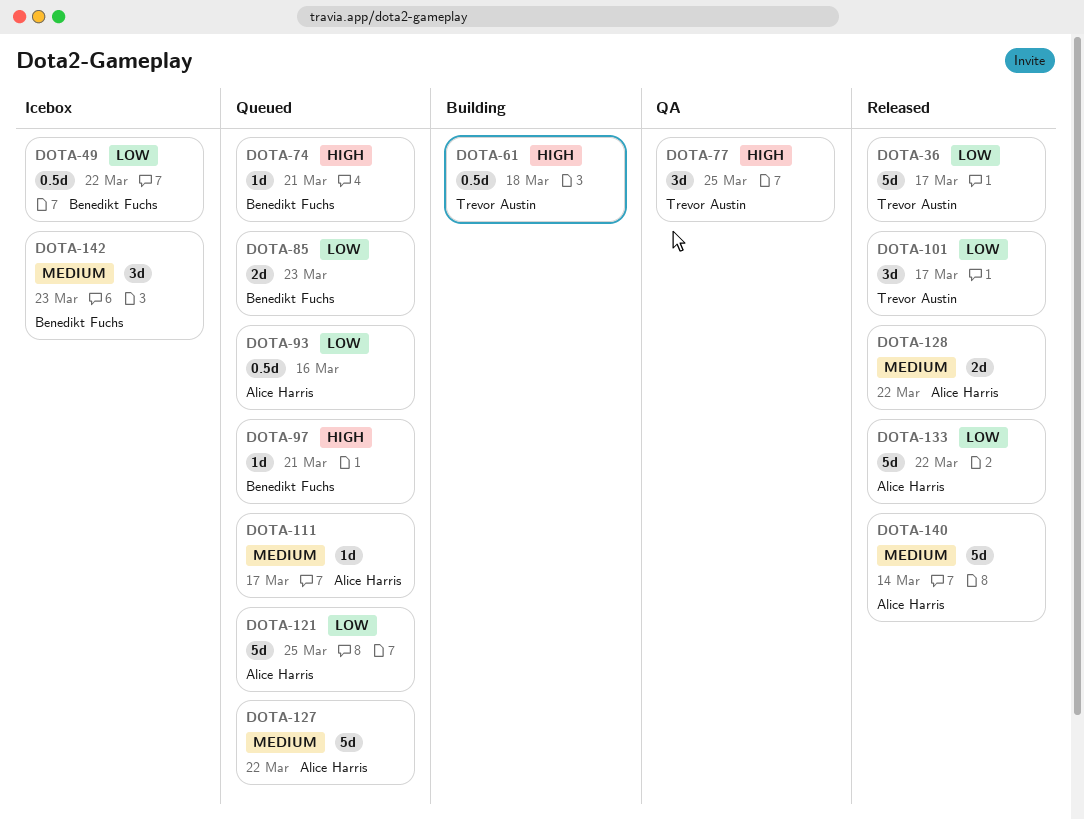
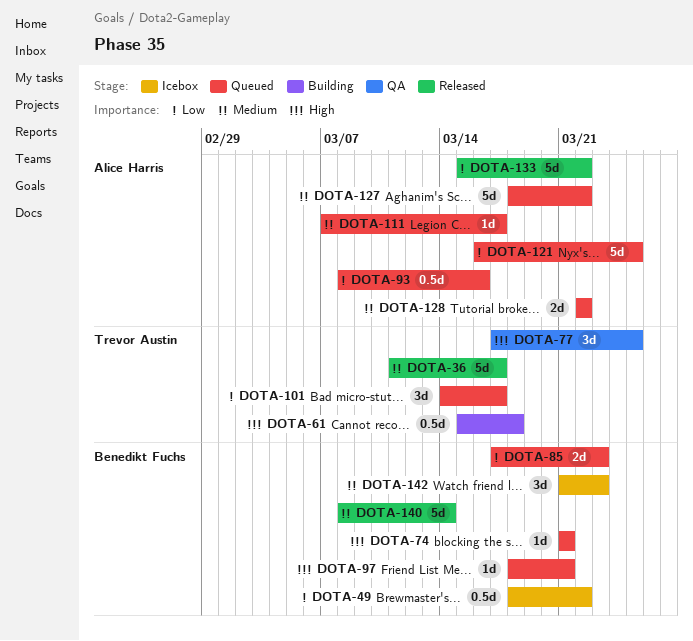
DOTA-36, priority: Low -> Medium
DOTA-101, status: Released -> Queued
DOTA-128, status: Released -> Queued
DOTA-140, owner: Alice Harris -> Benedikt Fuchs

